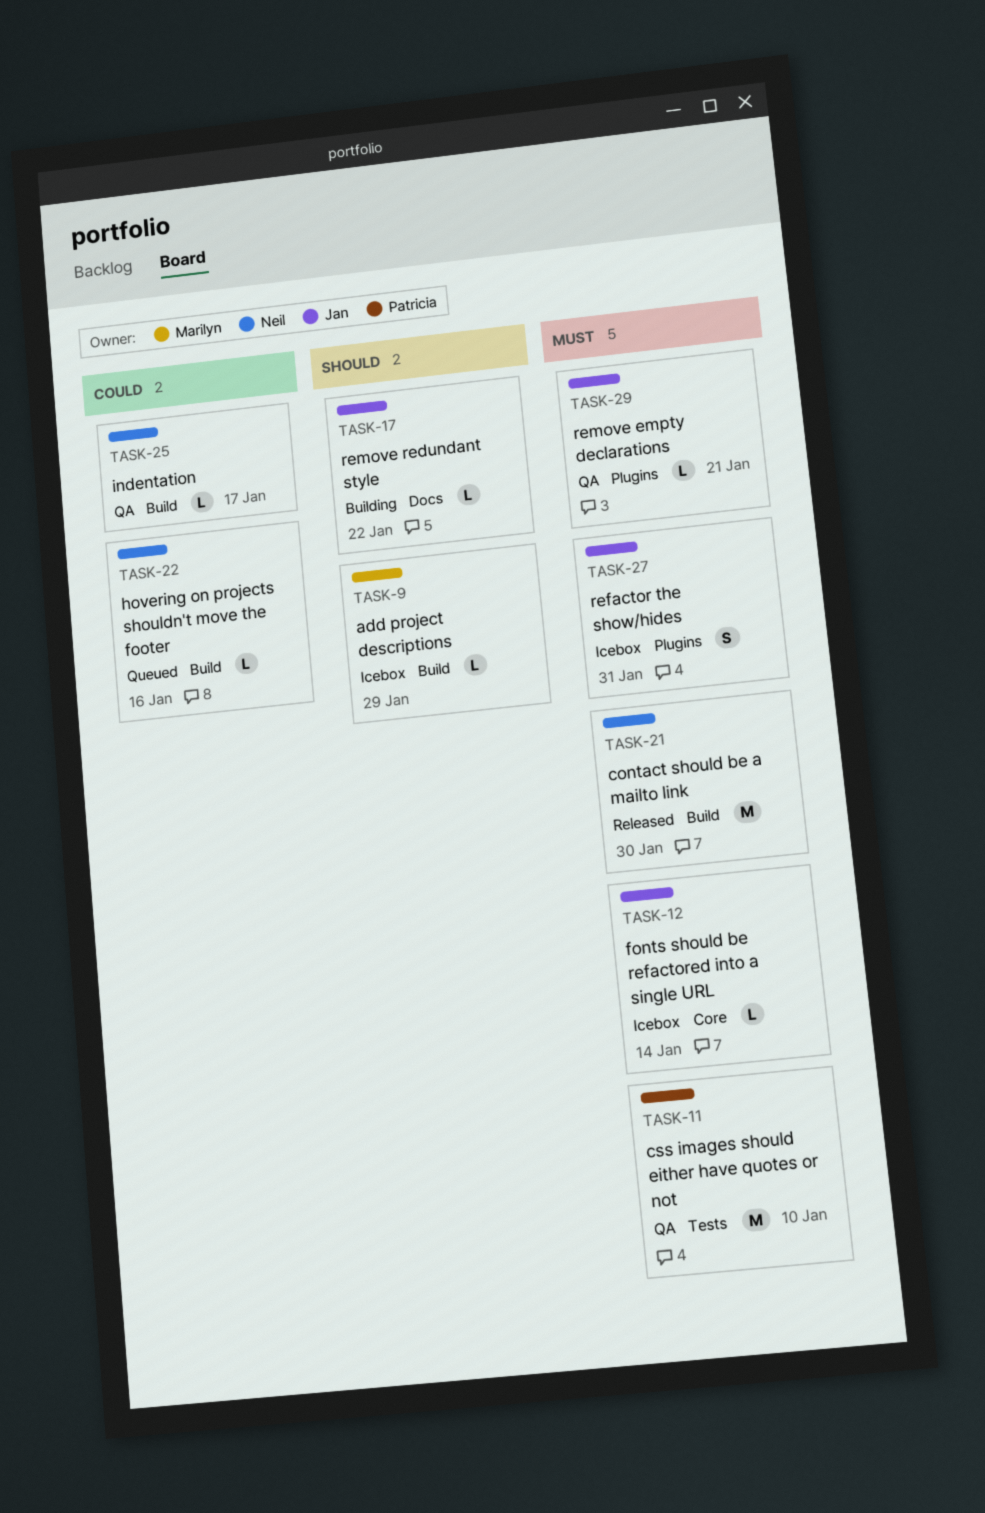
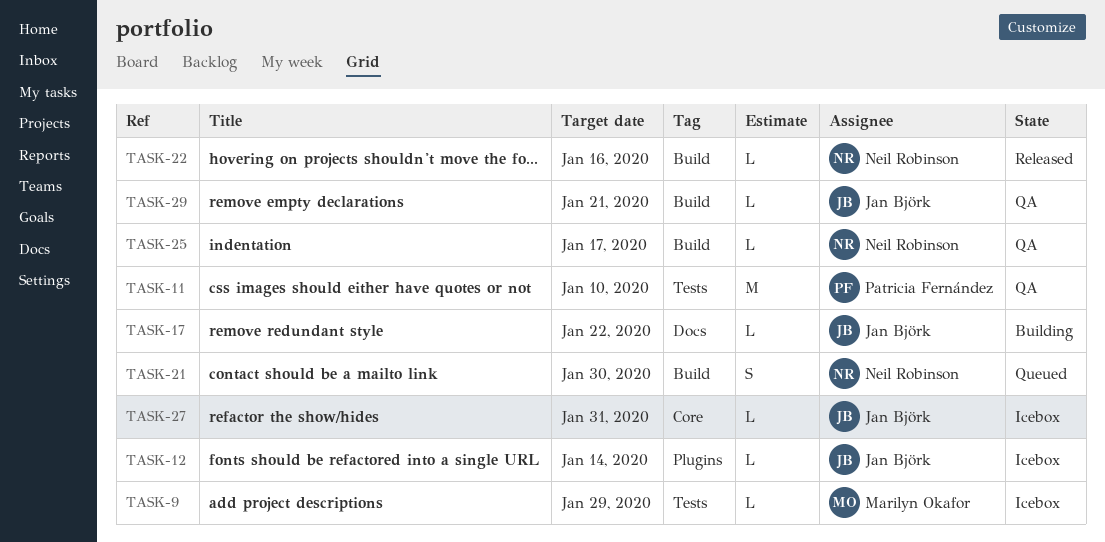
TASK-9, label: Build -> Tests
TASK-12, label: Core -> Plugins
TASK-21, status: Released -> Queued
TASK-21, estimate: M -> S
TASK-22, status: Queued -> Released
TASK-27, label: Plugins -> Core
TASK-27, estimate: S -> L
TASK-29, label: Plugins -> Build

